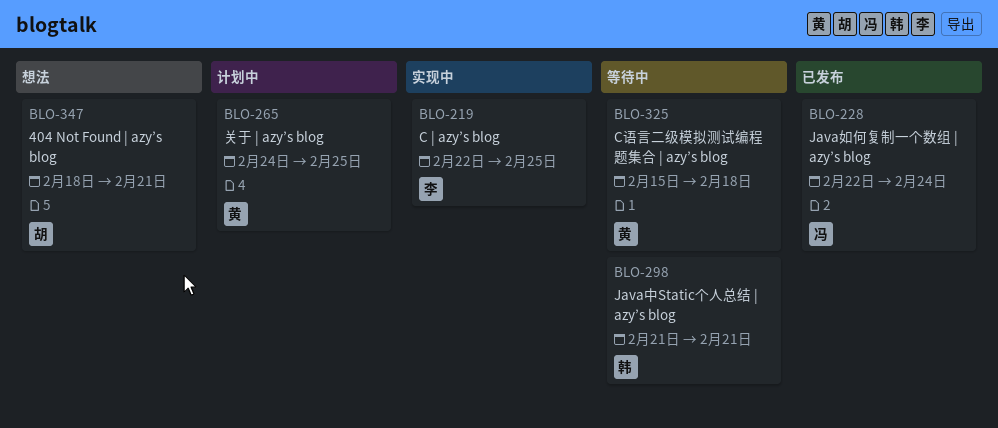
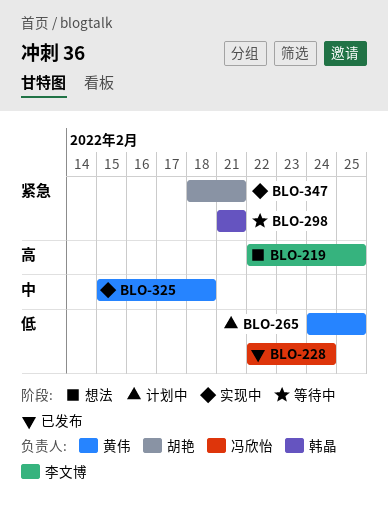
BLO-219, status: 实现中 -> 想法
BLO-325, status: 等待中 -> 实现中
BLO-347, status: 想法 -> 实现中

